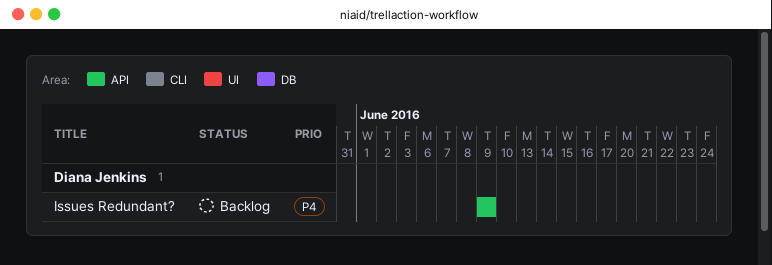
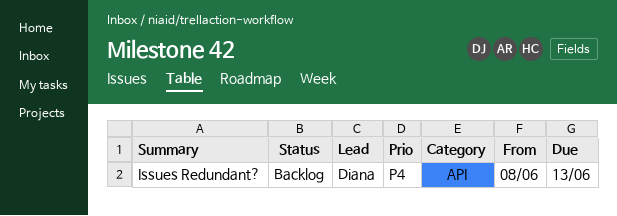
Issues Redundant?, start: Jun 9 -> Jun 8
Issues Redundant?, due: Jun 9 -> Jun 13

